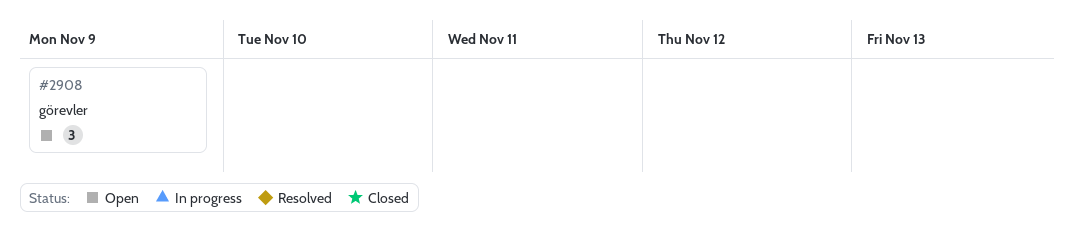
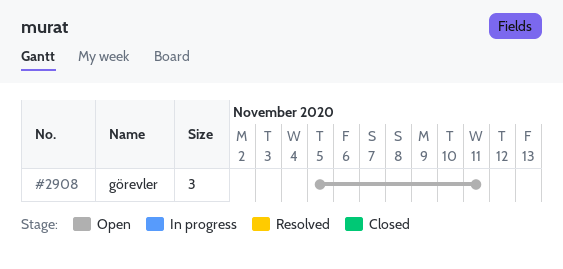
#2908, due: Nov 9 -> Nov 11

